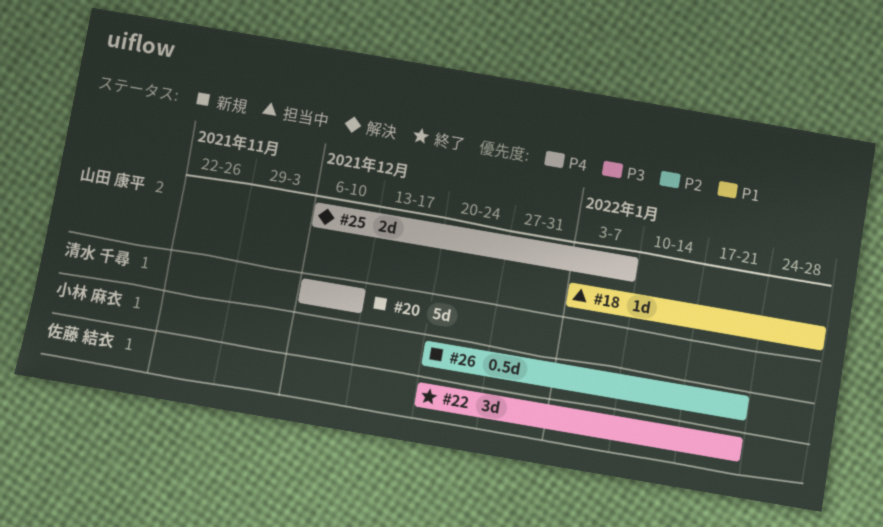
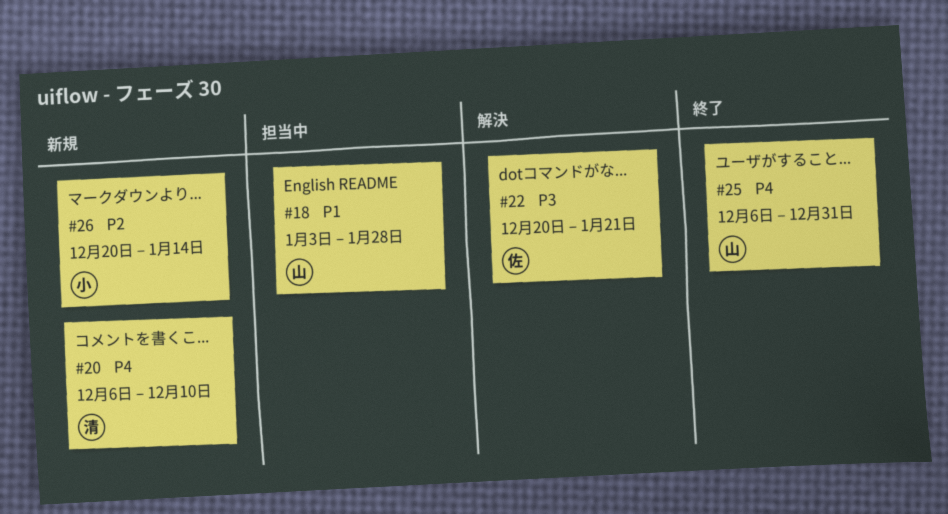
#22, status: 終了 -> 解決
#25, status: 解決 -> 終了
#25, due: Jan 7 -> Dec 31
#26, due: Jan 21 -> Jan 14

